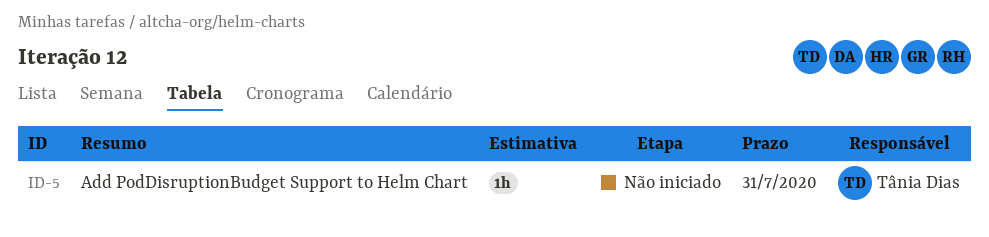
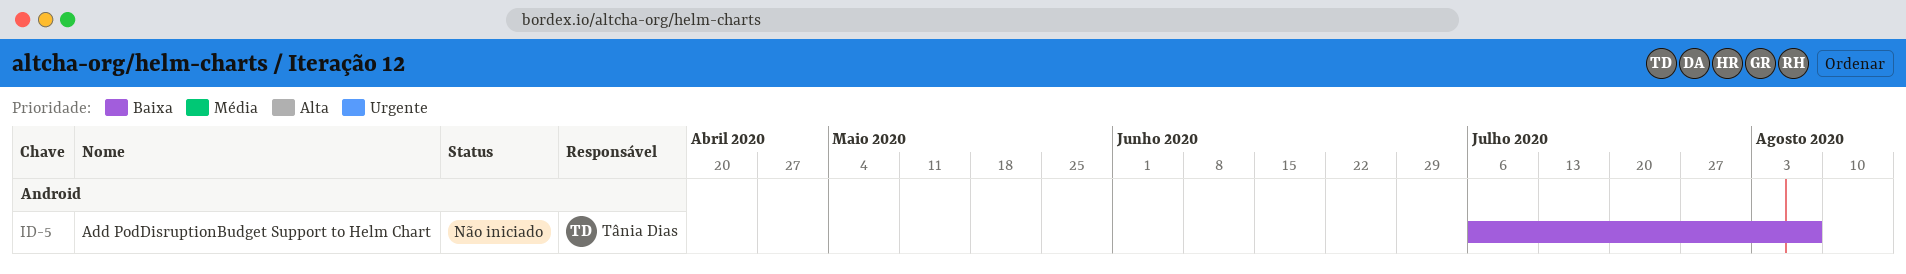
ID-5, due: Jul 31 -> Aug 7

